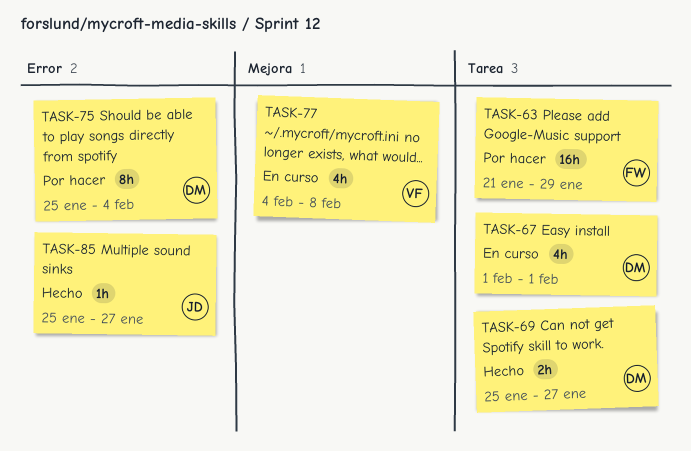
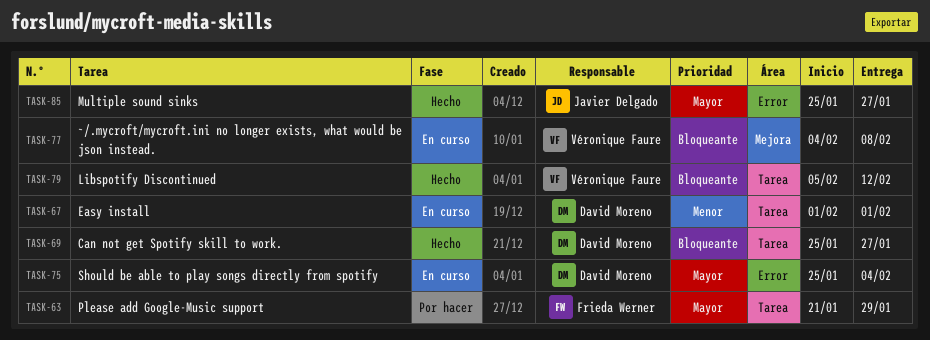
TASK-75, status: Por hacer -> En curso
TASK-79: none -> present

